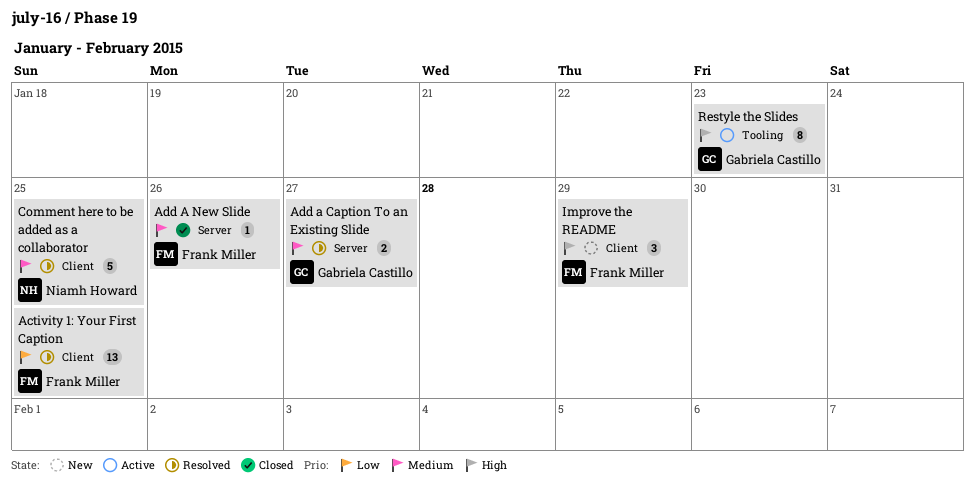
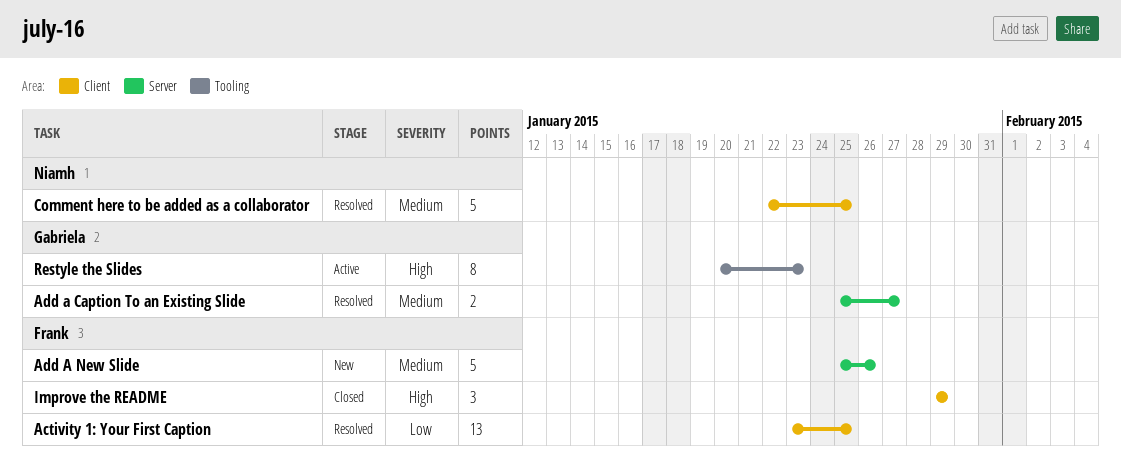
Add A New Slide, status: Closed -> New
Add A New Slide, estimate: 1 -> 5
Improve the README, status: New -> Closed

